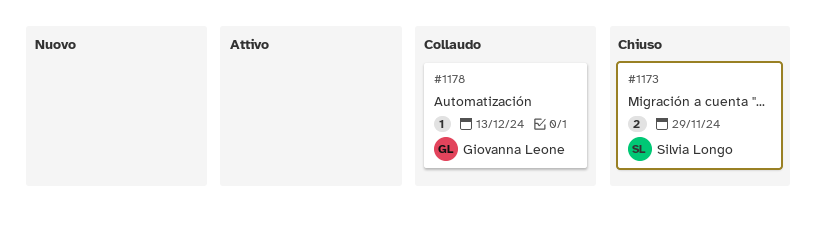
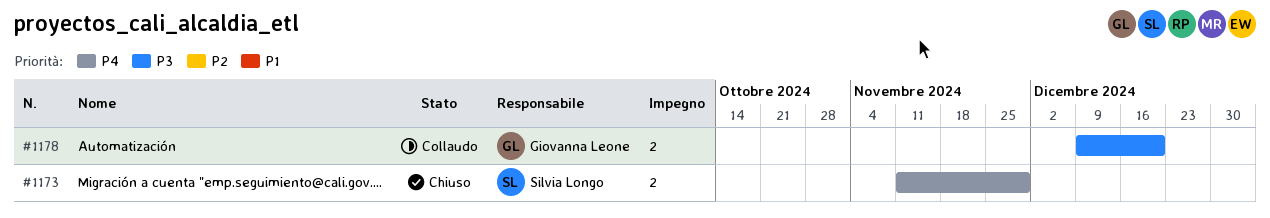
#1178, estimate: 1 -> 2
#1178, due: Dec 13 -> Dec 20

